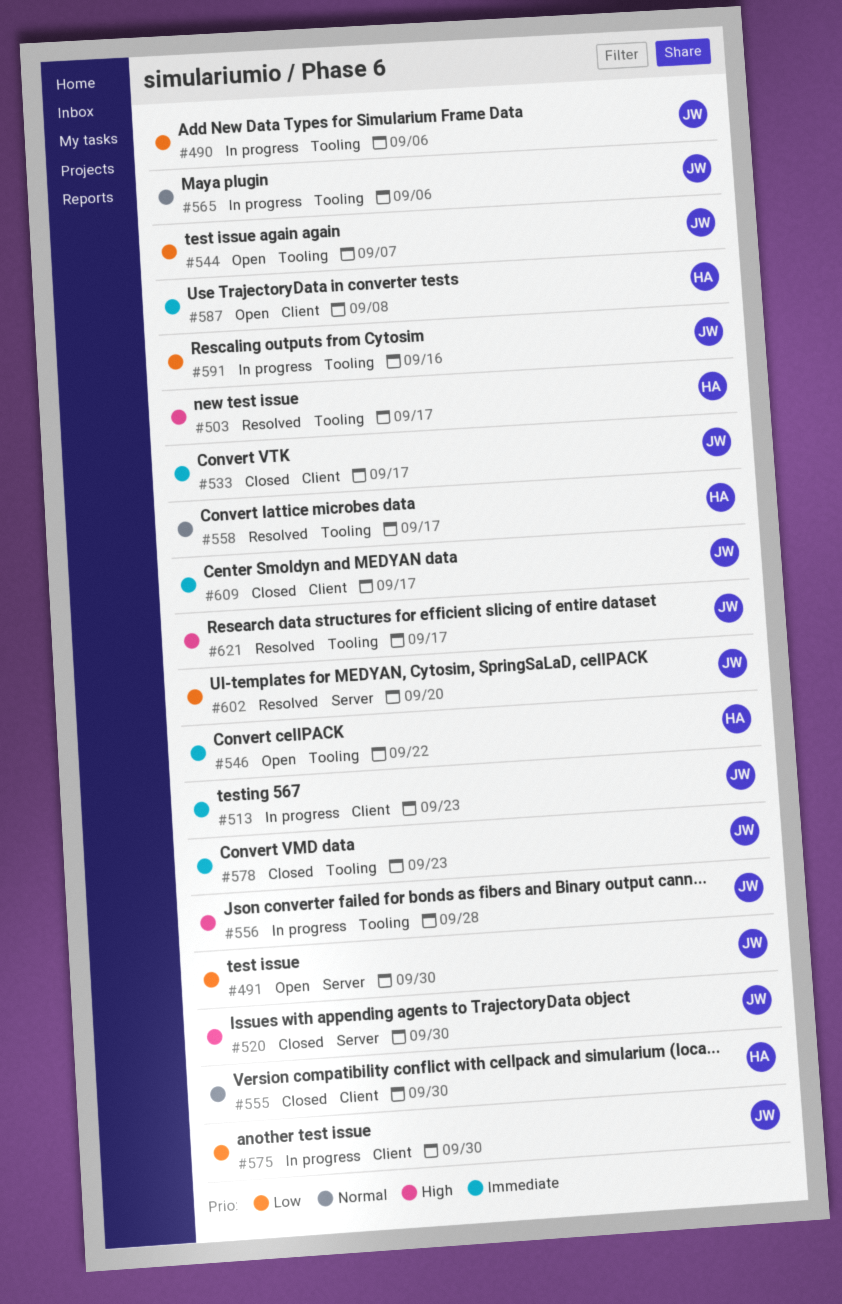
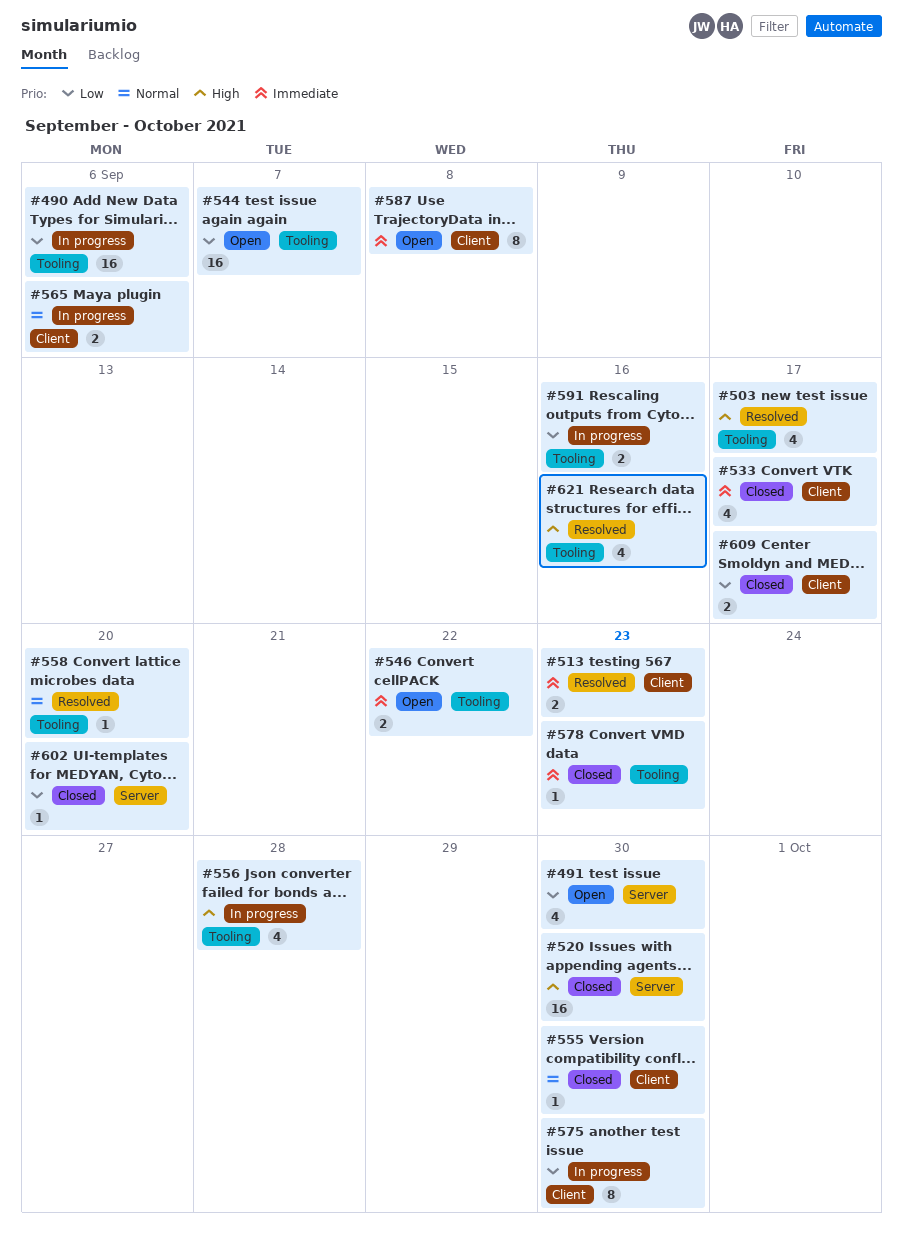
#513, status: In progress -> Resolved
#558, due: Sep 17 -> Sep 20
#565, label: Tooling -> Client
#602, status: Resolved -> Closed
#609, priority: Immediate -> Low
#621, due: Sep 17 -> Sep 16

